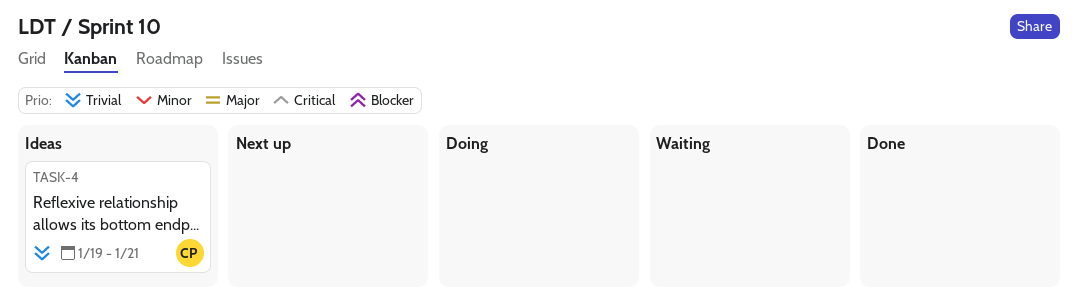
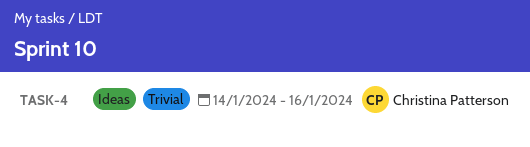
TASK-4, start: Jan 19 -> Jan 14
TASK-4, due: Jan 21 -> Jan 16

